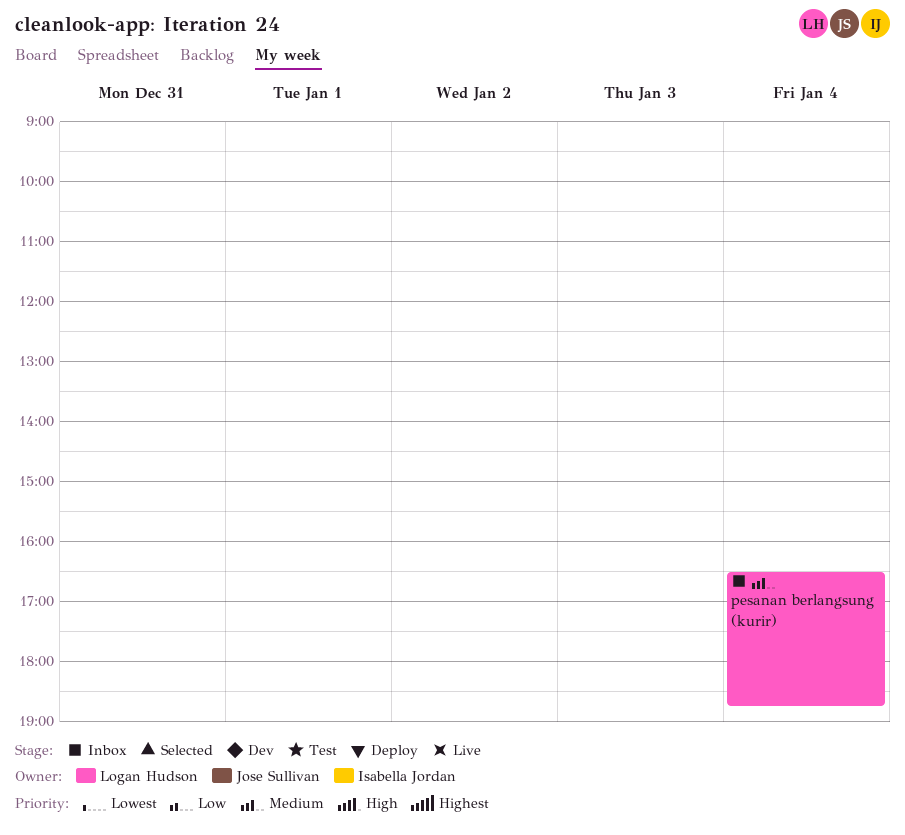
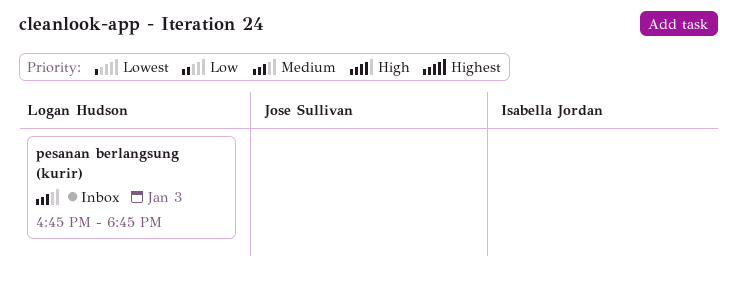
pesanan berlangsung (kurir), day: Jan 4 -> Jan 3
pesanan berlangsung (kurir), begins: 16:30 -> 16:45

